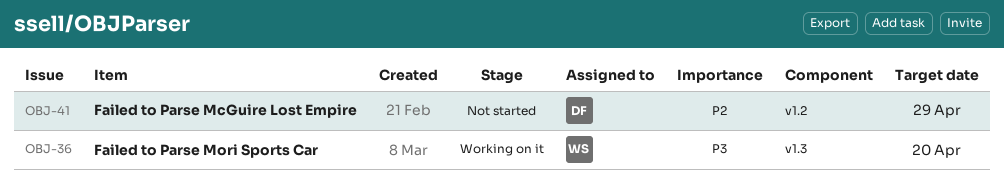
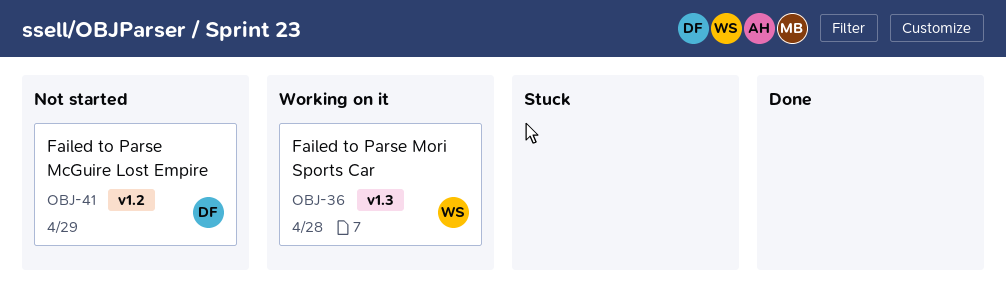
OBJ-36, due: Apr 20 -> Apr 28

